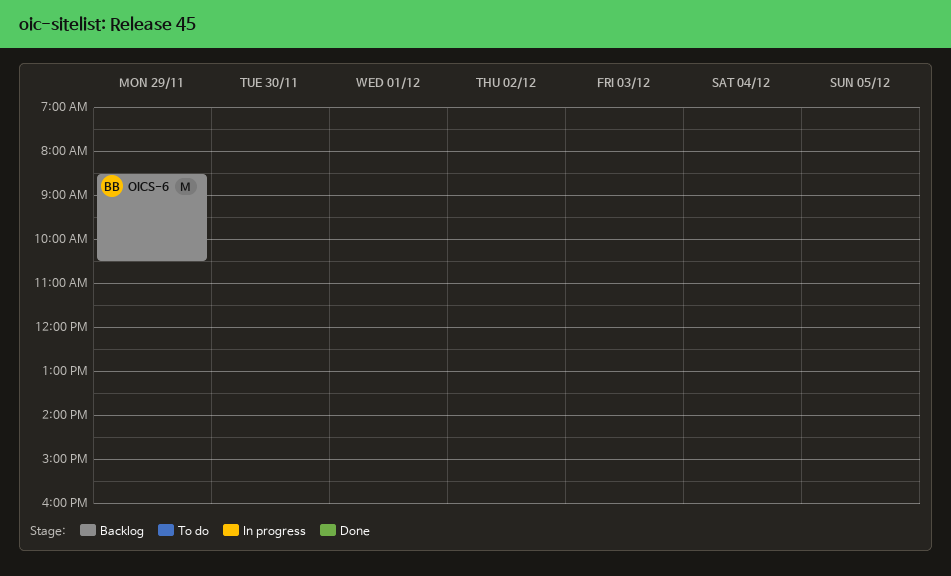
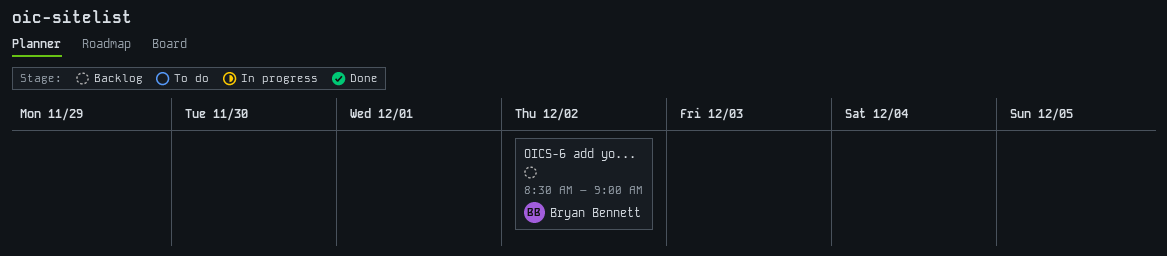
OICS-6, day: Nov 29 -> Dec 2
OICS-6, ends: 10:30 -> 09:00

